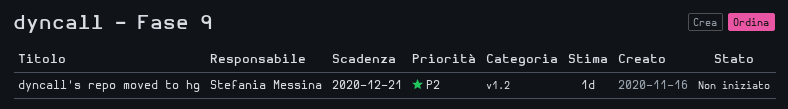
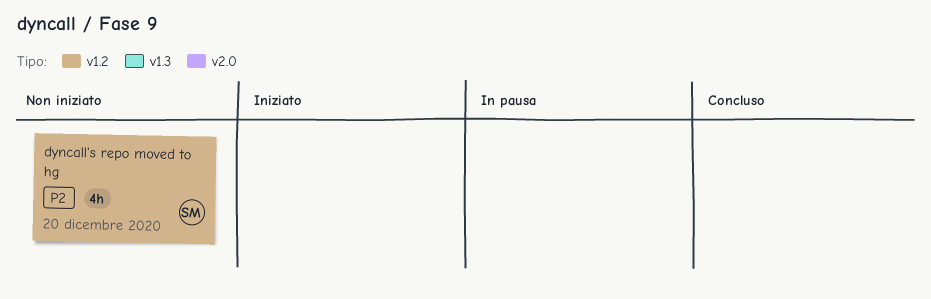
dyncall's repo moved to hg, estimate: 1d -> 4h
dyncall's repo moved to hg, due: Dec 21 -> Dec 20

